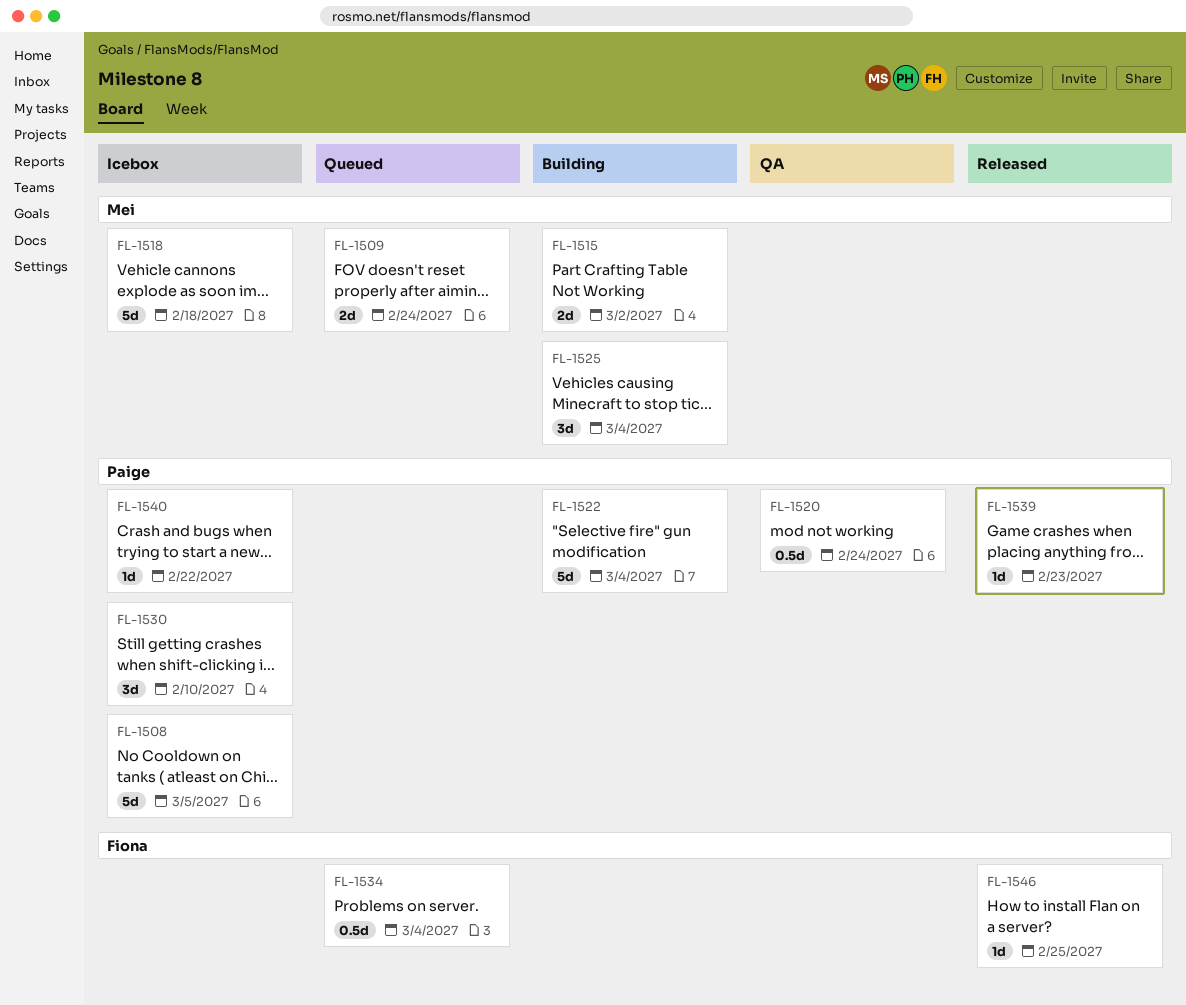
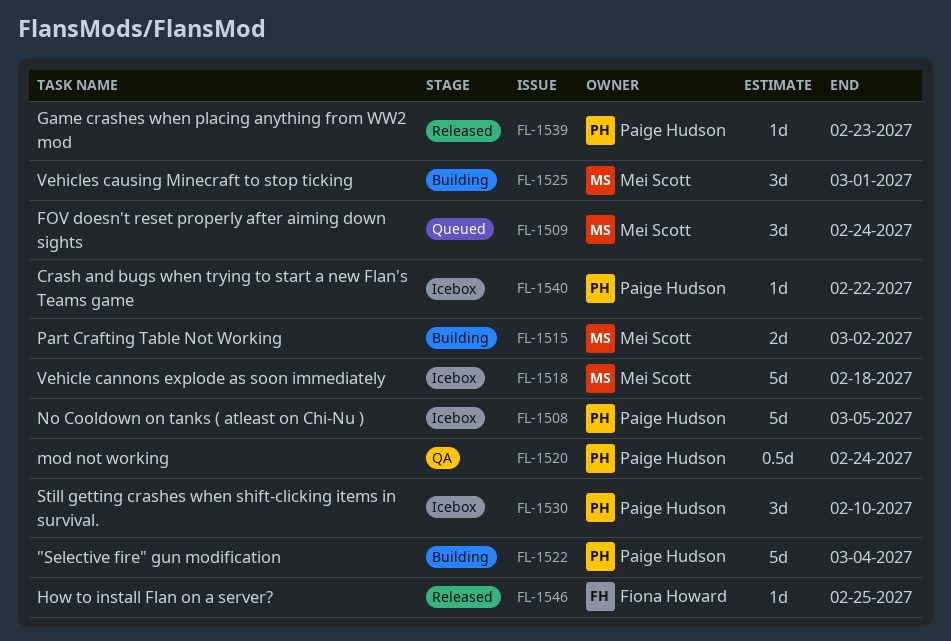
FL-1509, estimate: 2d -> 3d
FL-1525, due: Mar 4 -> Mar 1
FL-1534: present -> none

